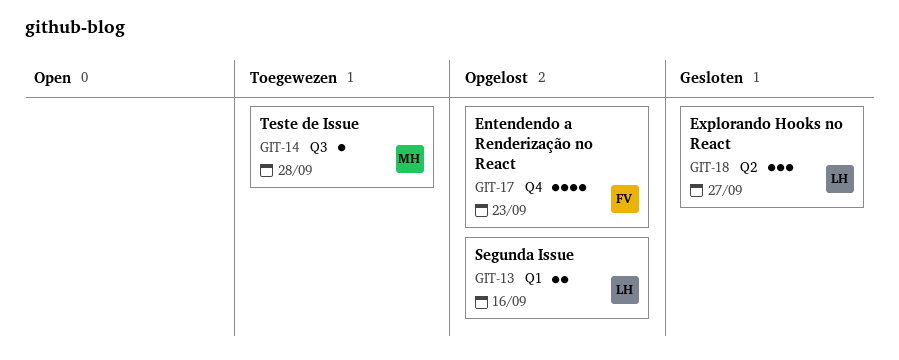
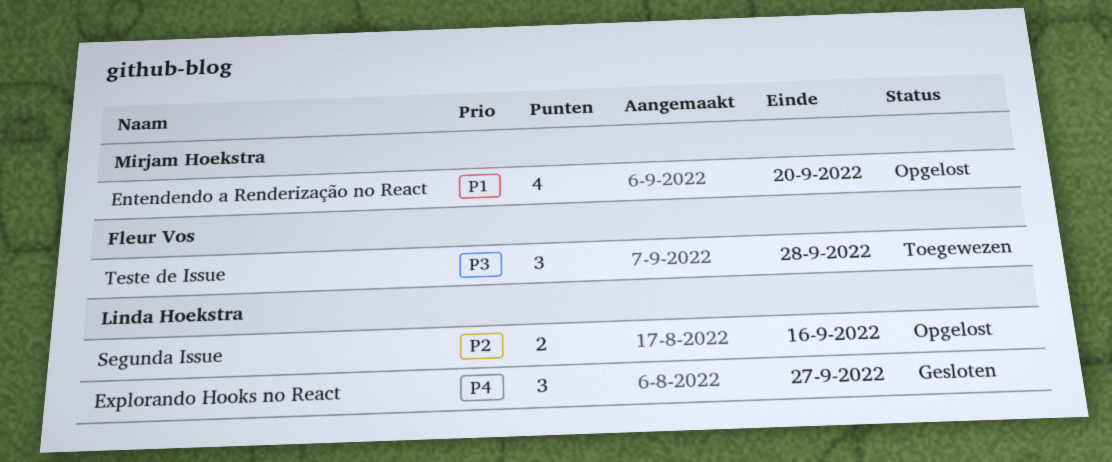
Entendendo a Renderização no React, owner: Fleur Vos -> Mirjam Hoekstra
Entendendo a Renderização no React, due: Sep 23 -> Sep 20
Teste de Issue, owner: Mirjam Hoekstra -> Fleur Vos
Teste de Issue, estimate: 1 -> 3

